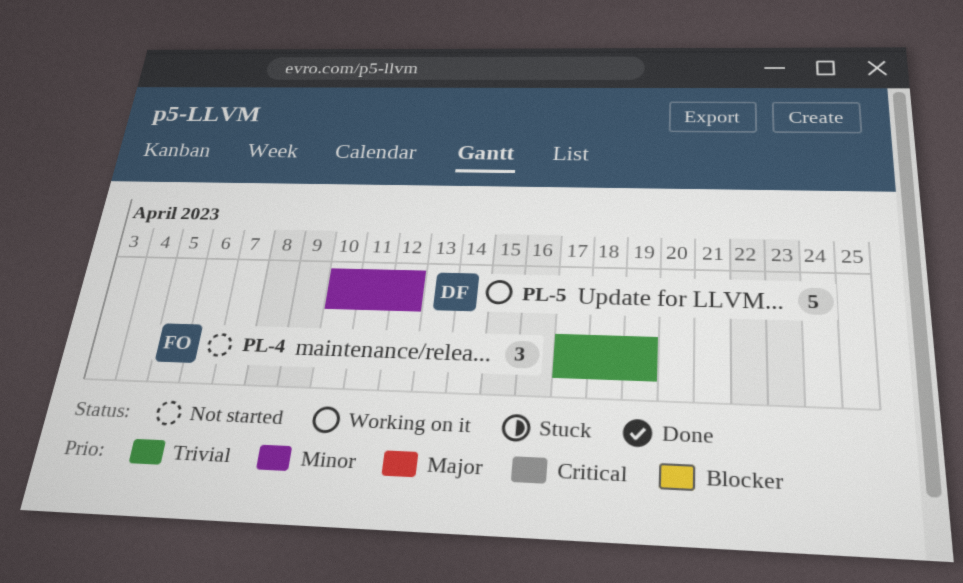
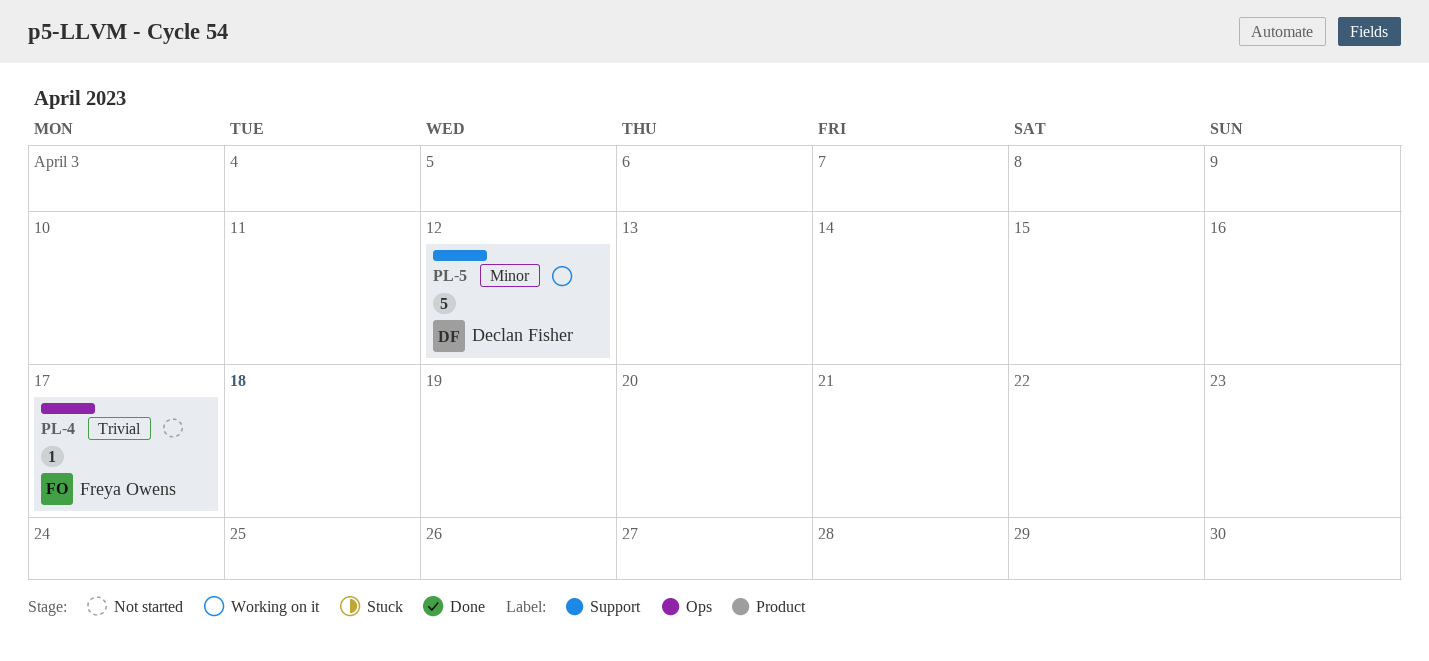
PL-4, estimate: 3 -> 1
PL-4, due: Apr 19 -> Apr 17

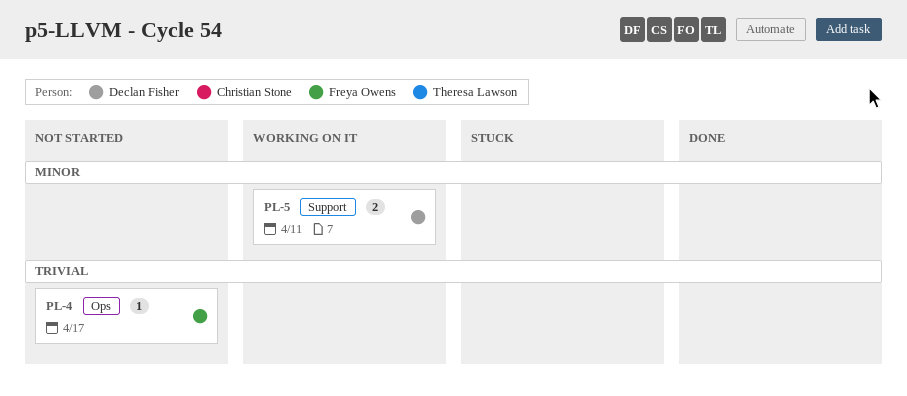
PL-5, estimate: 5 -> 2
PL-5, due: Apr 12 -> Apr 11

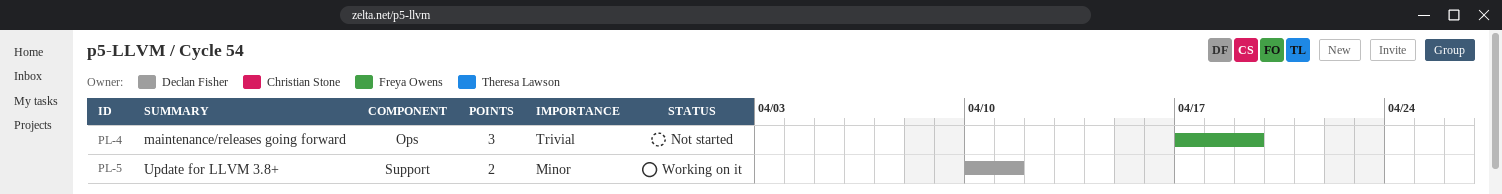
PL-4, estimate: 1 -> 3
PL-4, due: Apr 17 -> Apr 19

